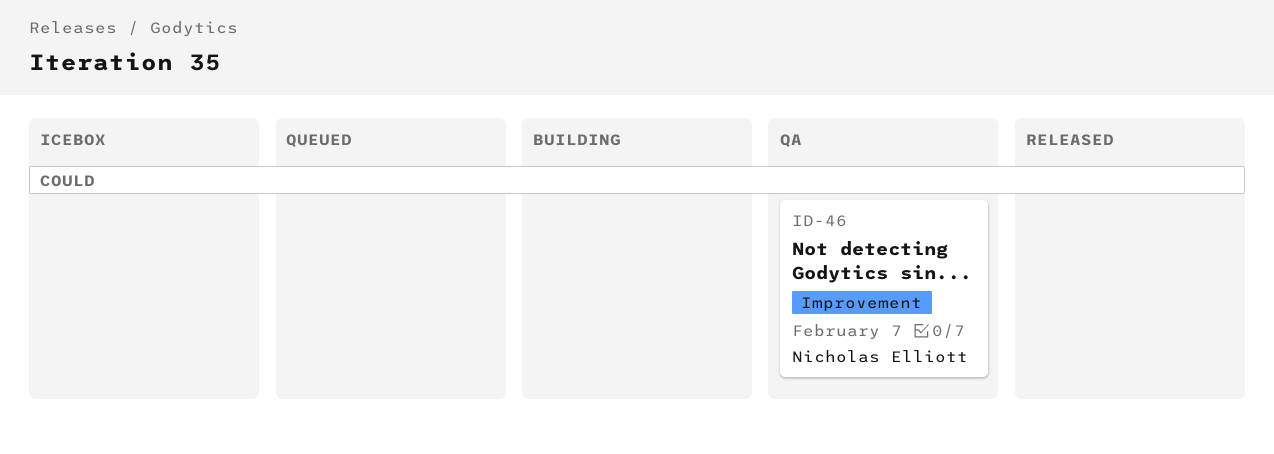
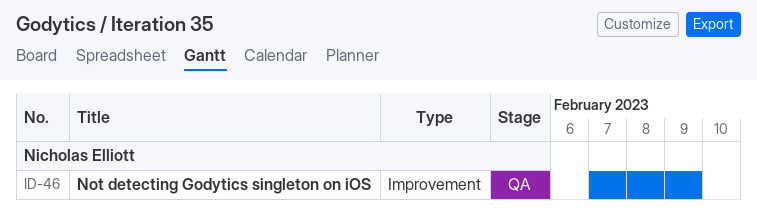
ID-46, due: Feb 7 -> Feb 9

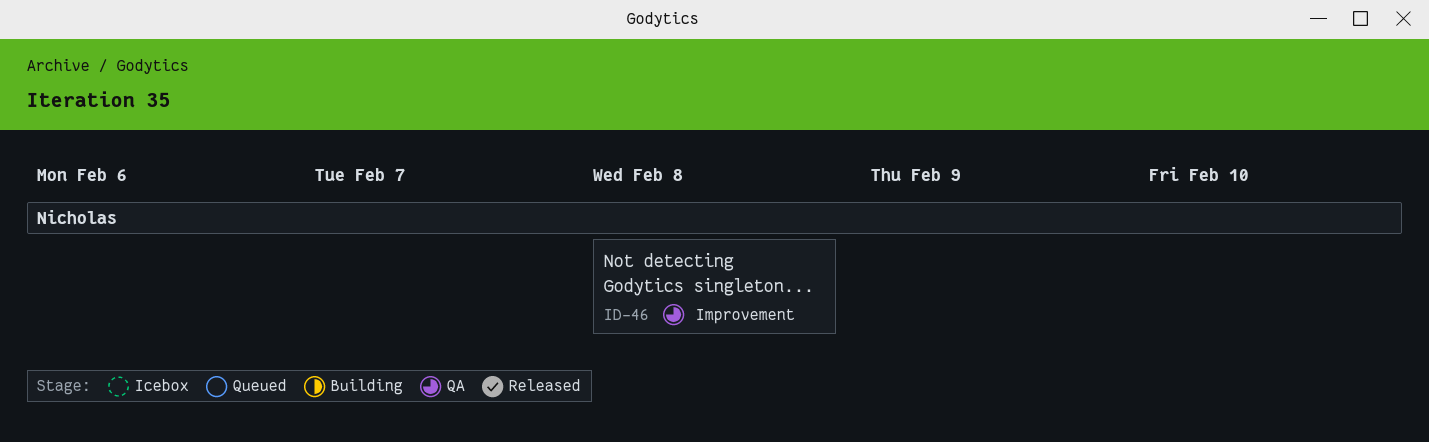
ID-46, due: Feb 9 -> Feb 8

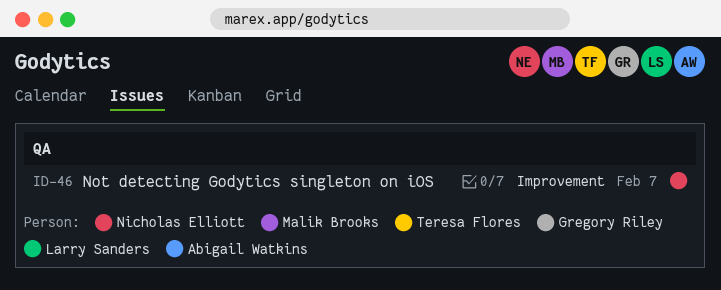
ID-46, due: Feb 8 -> Feb 7

